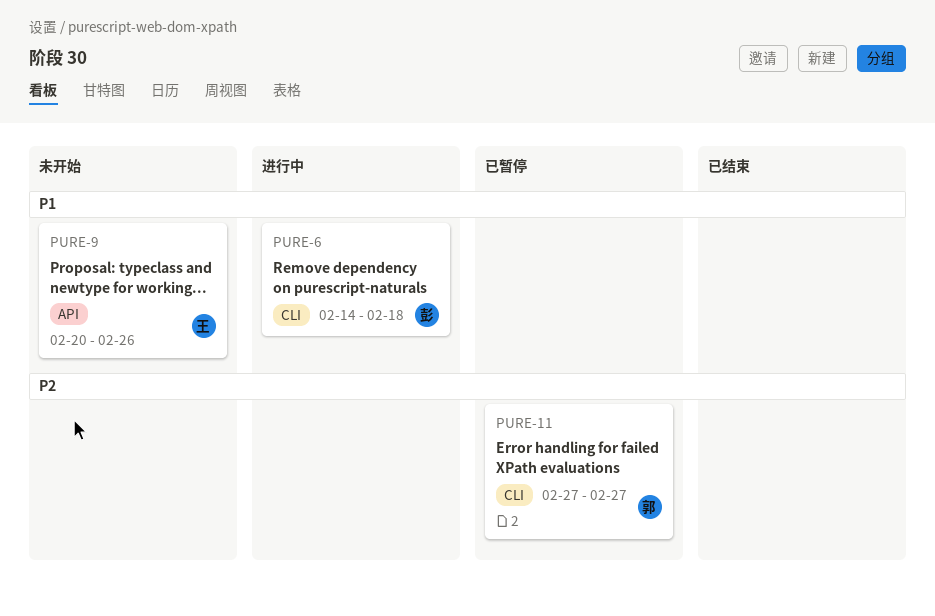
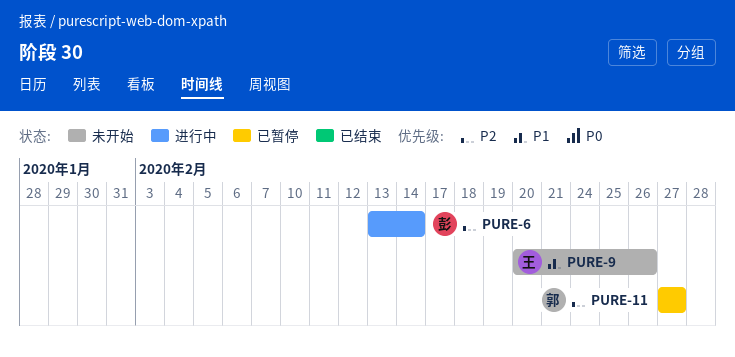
PURE-6, priority: P1 -> P2
PURE-6, start: Feb 14 -> Feb 13
PURE-6, due: Feb 18 -> Feb 14

